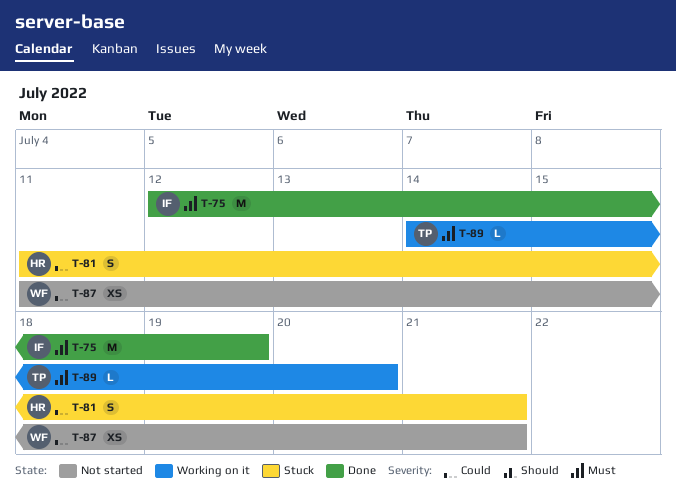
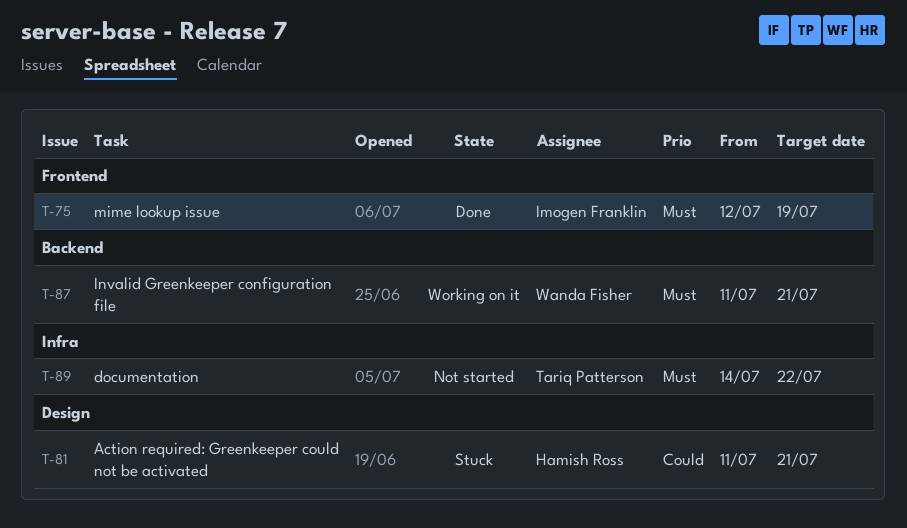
T-87, status: Not started -> Working on it
T-87, priority: Could -> Must
T-89, status: Working on it -> Not started
T-89, due: Jul 20 -> Jul 22

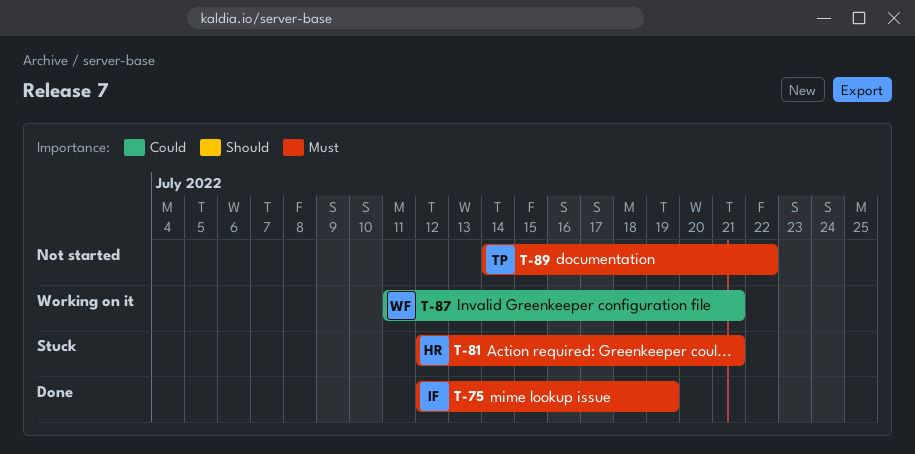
T-81, priority: Could -> Must
T-81, start: Jul 11 -> Jul 12
T-87, priority: Must -> Could

